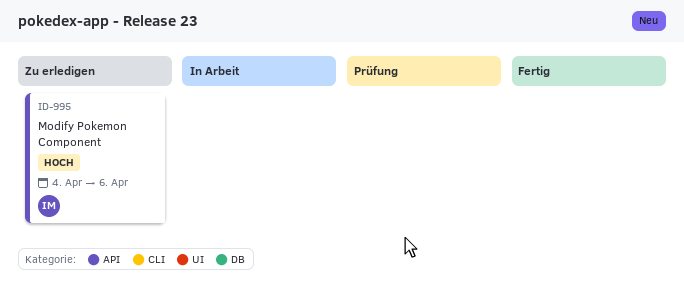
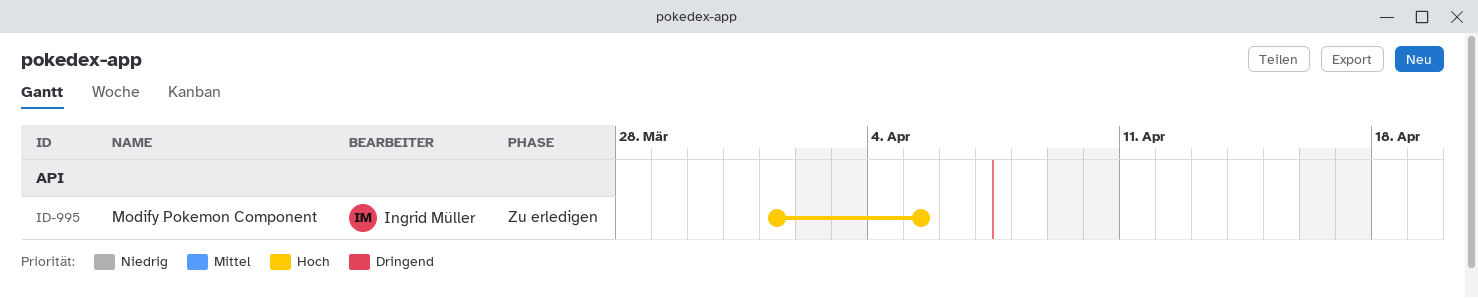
ID-995, start: Apr 4 -> Apr 1
ID-995, due: Apr 6 -> Apr 5

